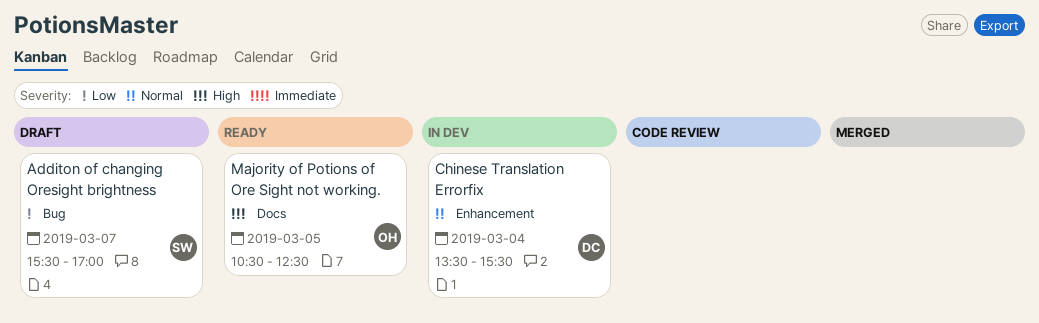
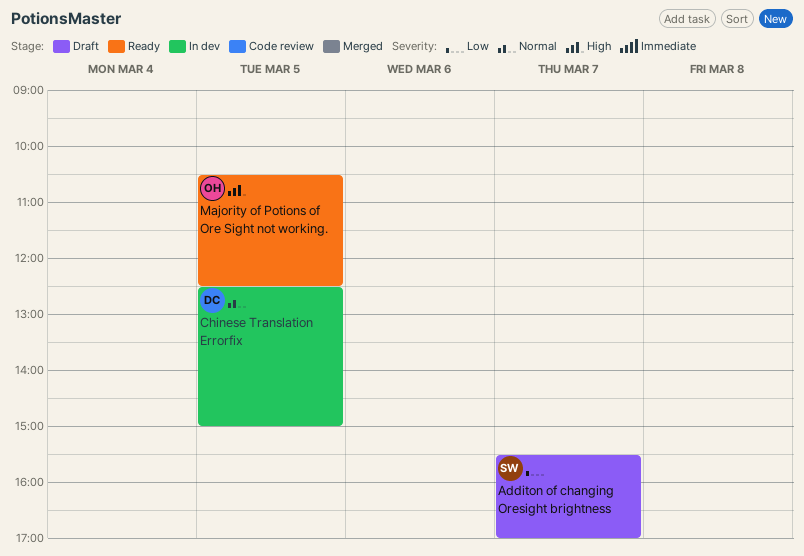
Chinese Translation Errorfix, day: Mar 4 -> Mar 5
Chinese Translation Errorfix, begins: 13:30 -> 12:30
Chinese Translation Errorfix, ends: 15:30 -> 15:00

